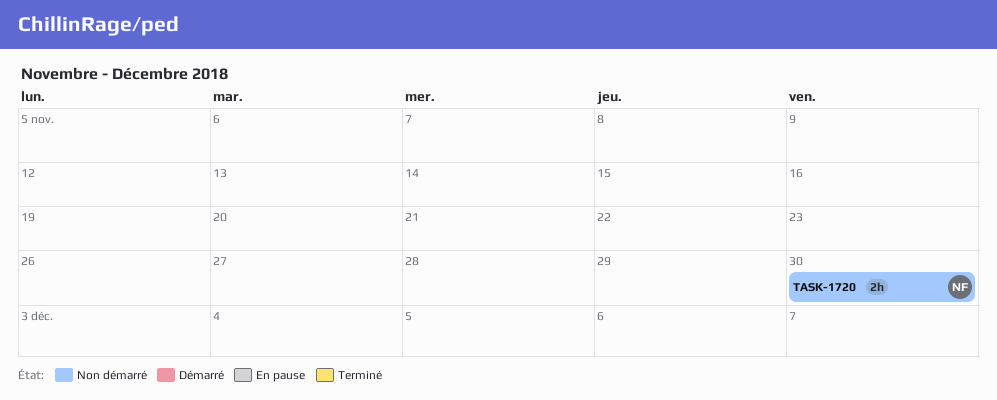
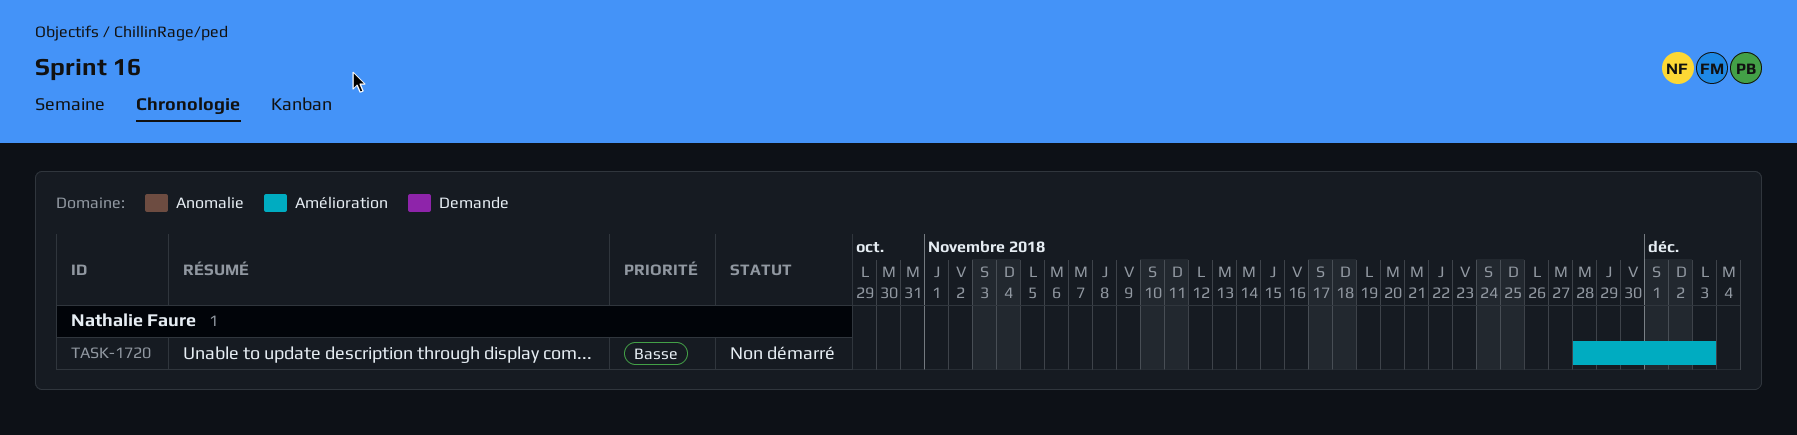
TASK-1720, due: Nov 30 -> Dec 3

